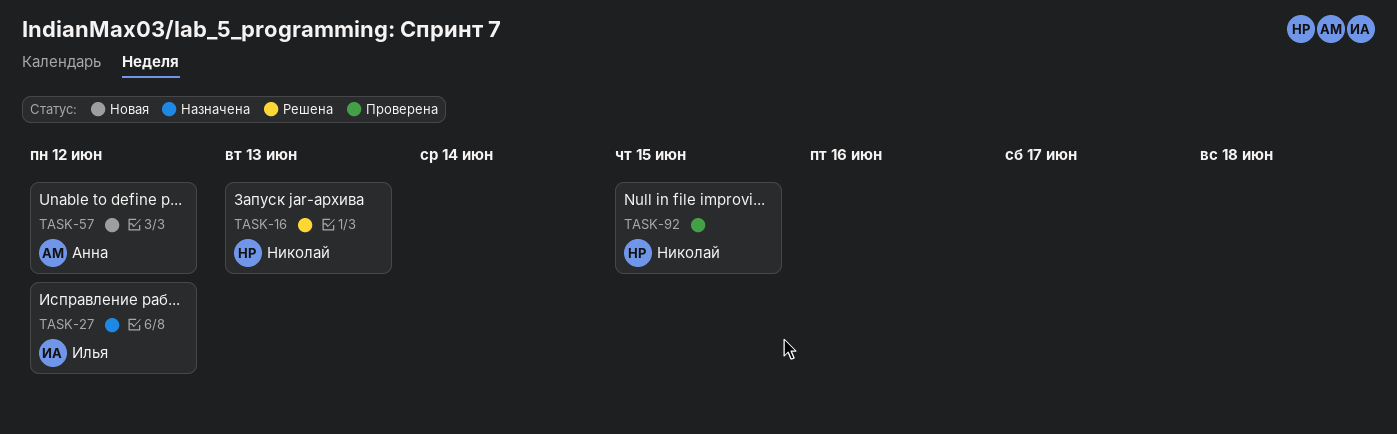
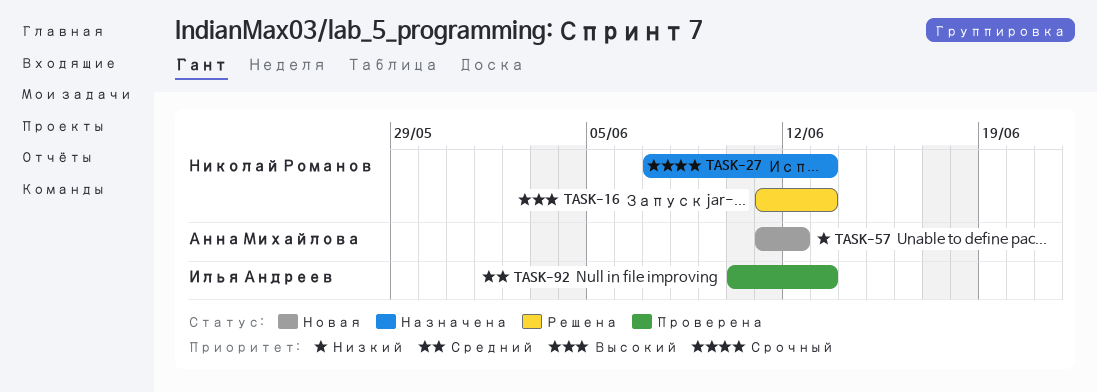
TASK-27, owner: Илья Андреев -> Николай Романов
TASK-27, due: Jun 12 -> Jun 13
TASK-92, owner: Николай Романов -> Илья Андреев
TASK-92, due: Jun 15 -> Jun 13

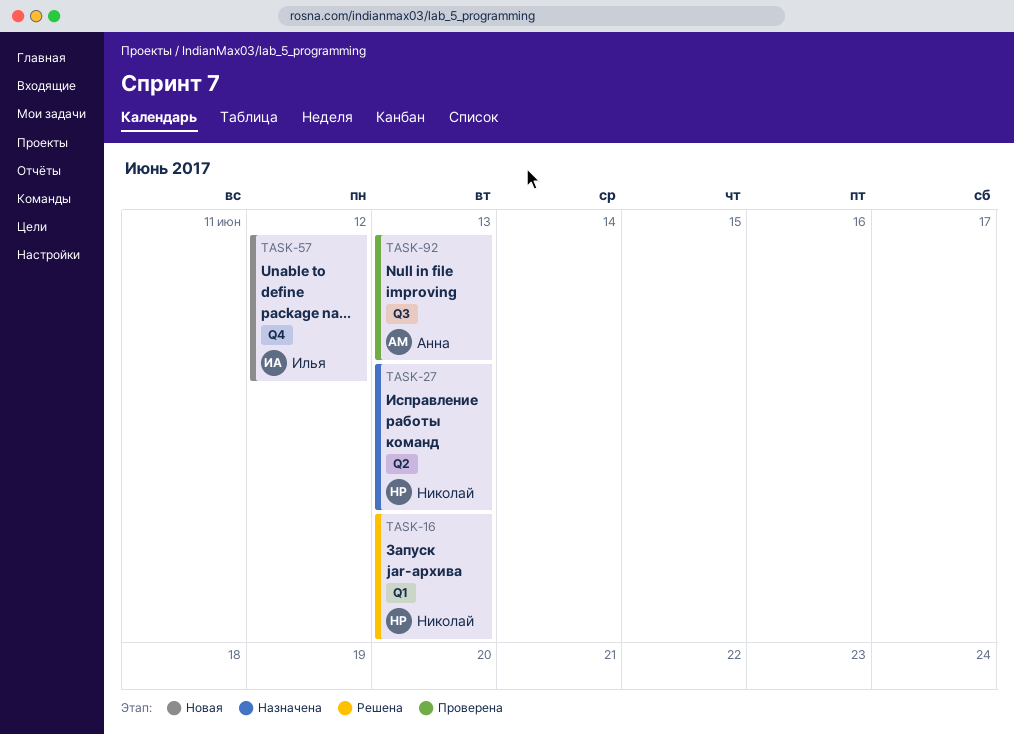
TASK-57, owner: Анна Михайлова -> Илья Андреев
TASK-92, owner: Илья Андреев -> Анна Михайлова

